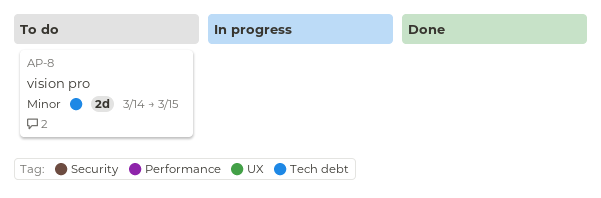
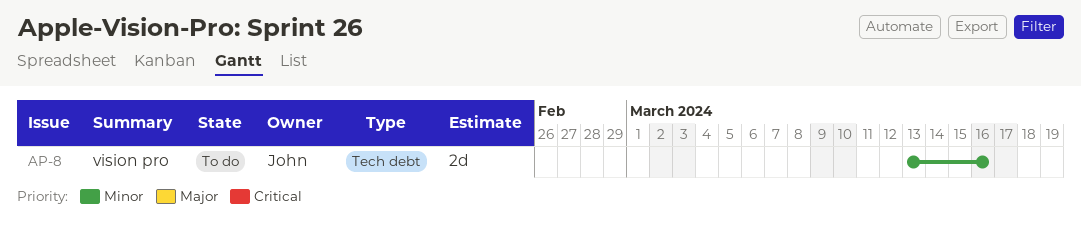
AP-8, start: Mar 14 -> Mar 13
AP-8, due: Mar 15 -> Mar 16

